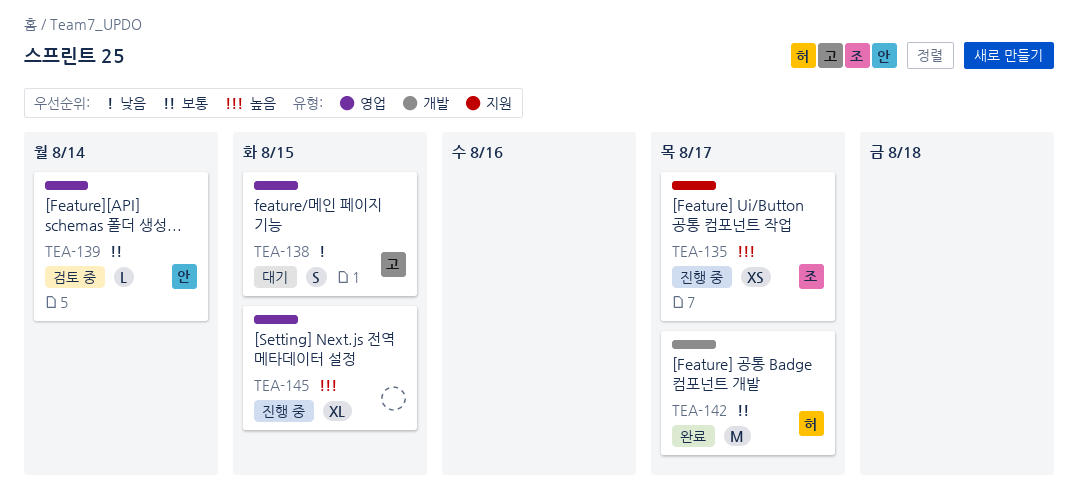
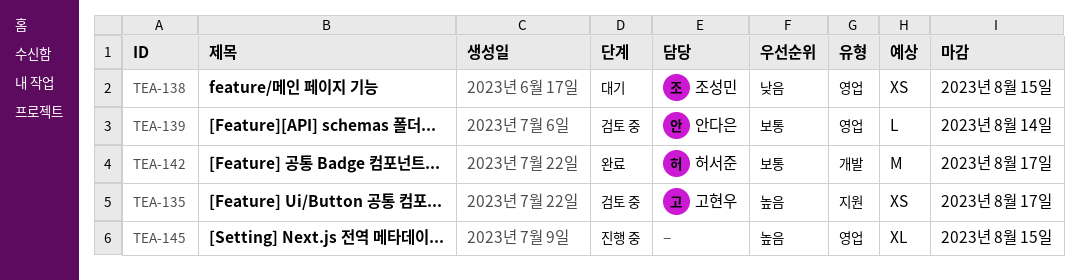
TEA-135, status: 진행 중 -> 검토 중
TEA-135, owner: 조성민 -> 고현우
TEA-138, owner: 고현우 -> 조성민
TEA-138, estimate: S -> XS

